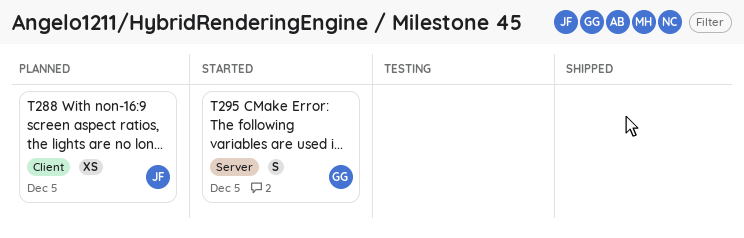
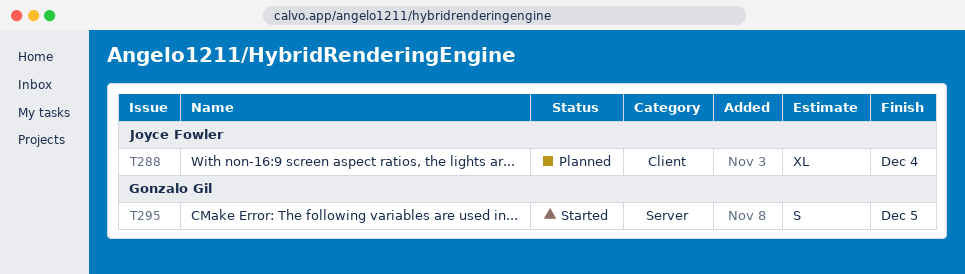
T288, estimate: XS -> XL
T288, due: Dec 5 -> Dec 4

